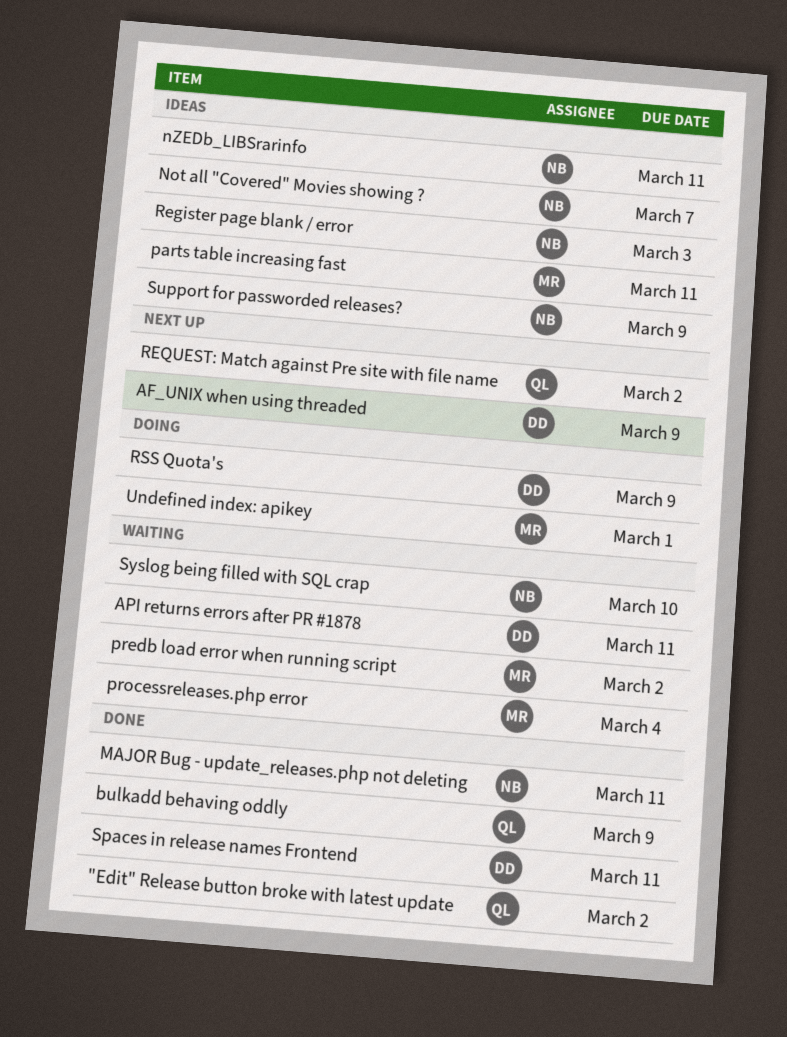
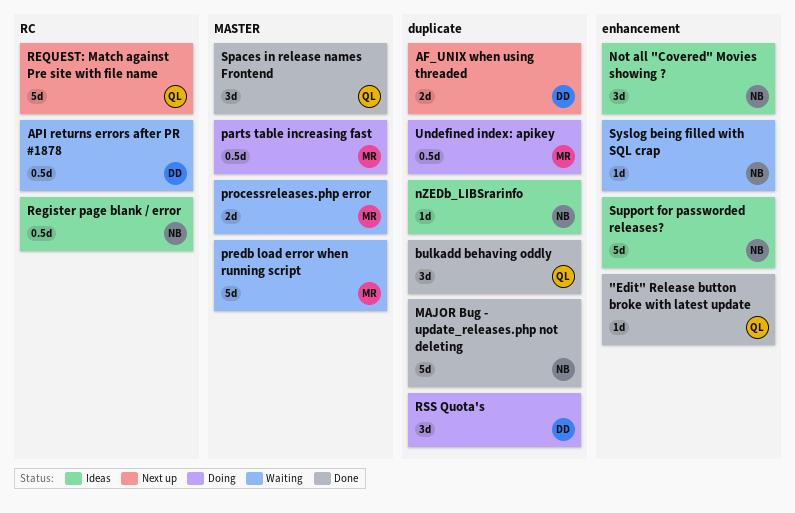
parts table increasing fast, status: Ideas -> Doing
Spaces in release names Frontend, owner: DD -> QL

